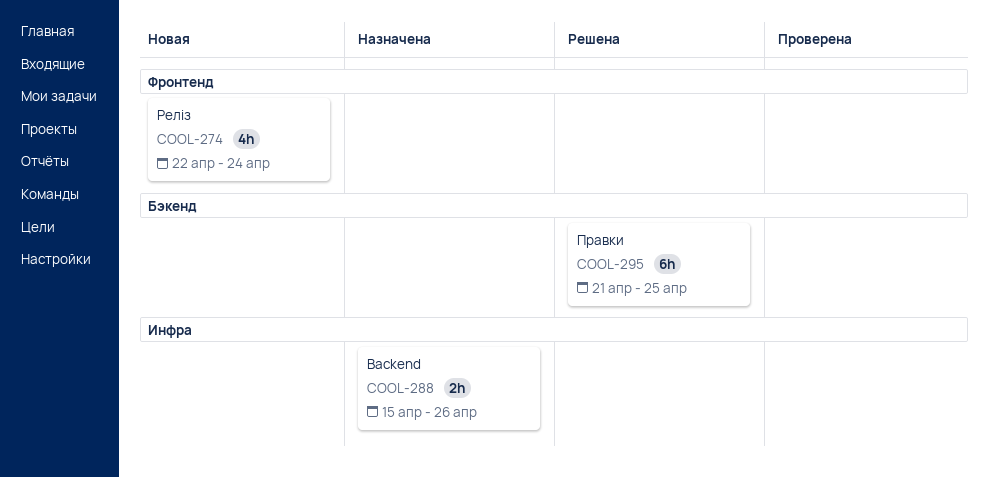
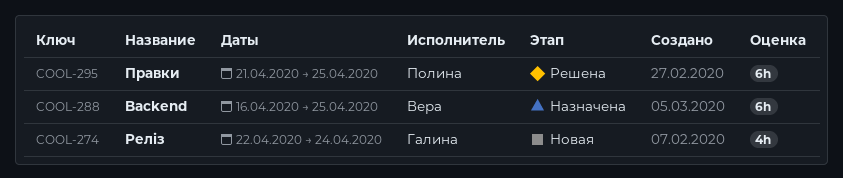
COOL-288, estimate: 2h -> 6h
COOL-288, start: Apr 15 -> Apr 16
COOL-288, due: Apr 26 -> Apr 25

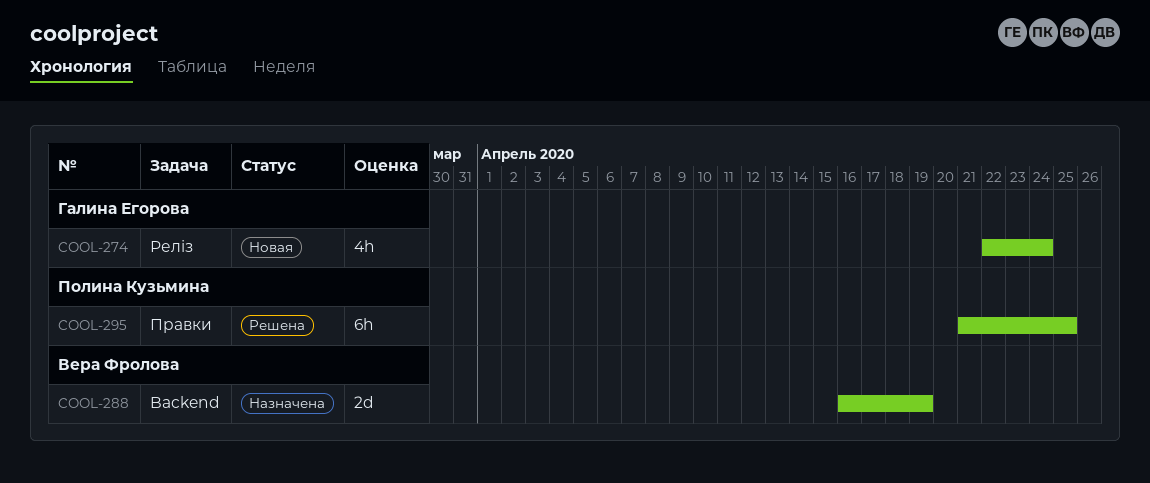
COOL-288, estimate: 6h -> 2d
COOL-288, due: Apr 25 -> Apr 19

